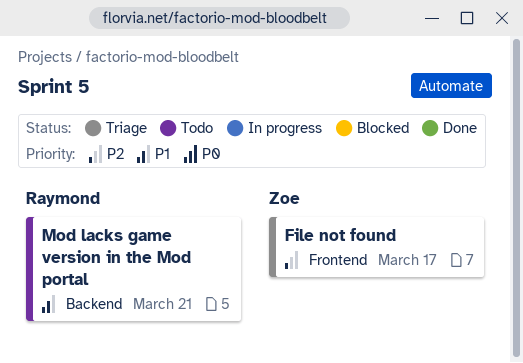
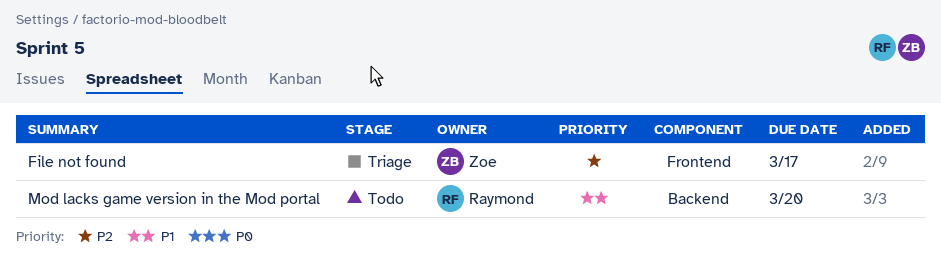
Mod lacks game version in the Mod portal, due: Mar 21 -> Mar 20

